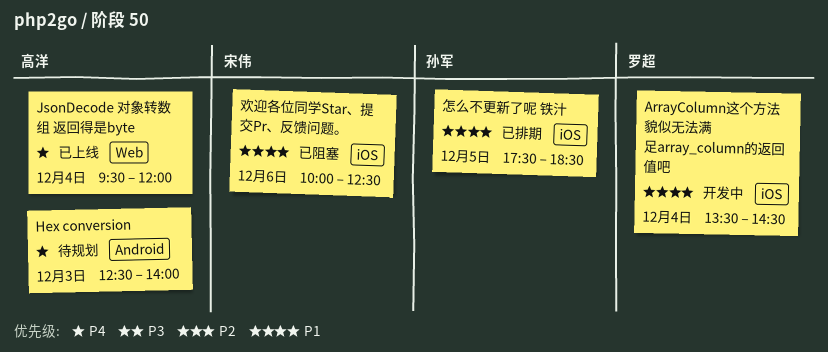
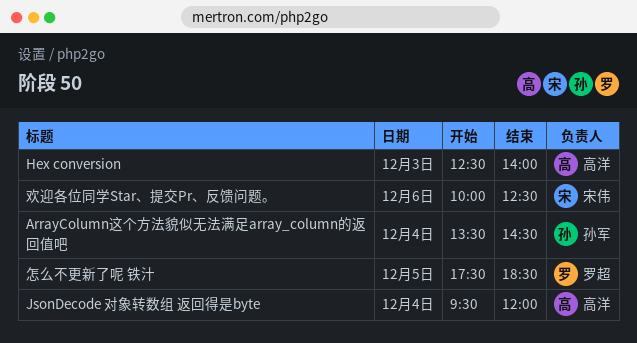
ArrayColumn这个方法貌似无法满足array_column的返回值吧, owner: 罗超 -> 孙军
怎么不更新了呢 铁汁, owner: 孙军 -> 罗超

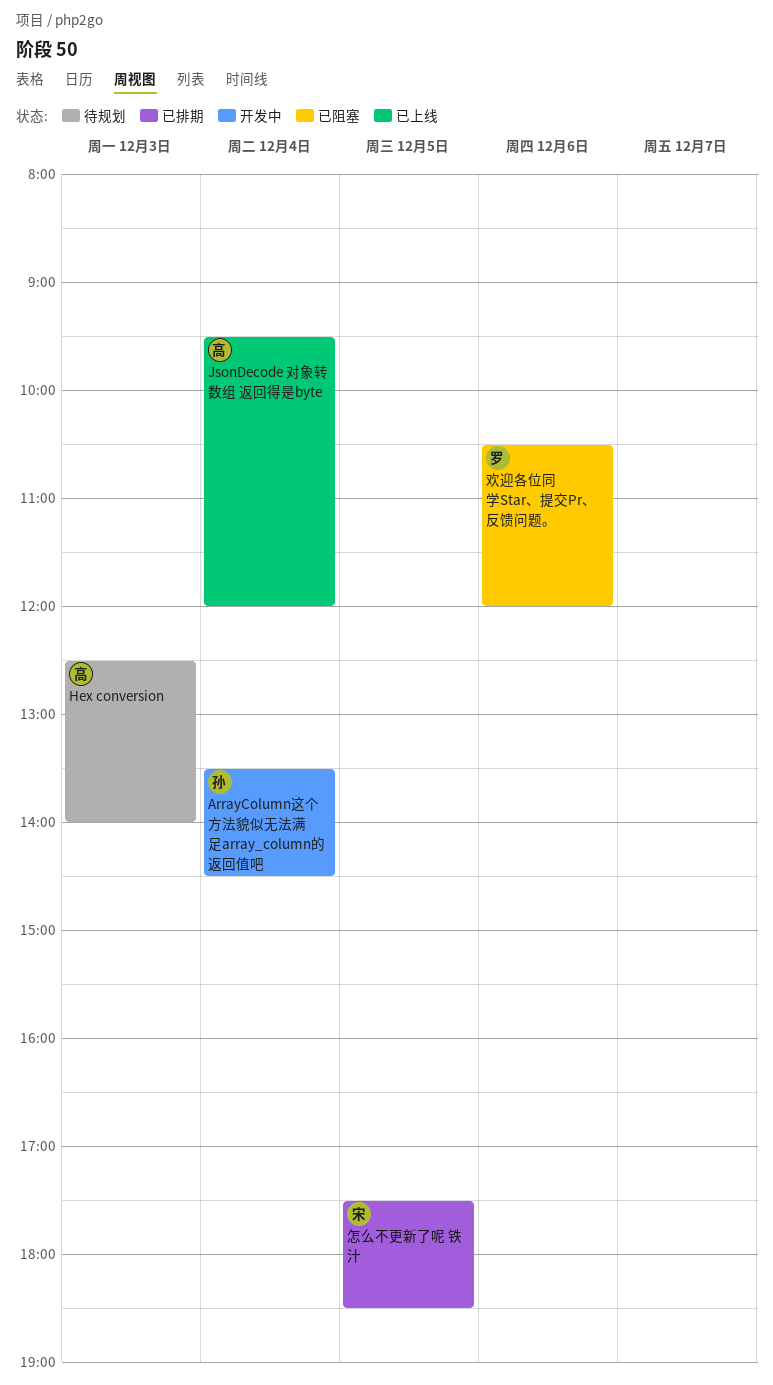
怎么不更新了呢 铁汁, owner: 罗超 -> 宋伟
欢迎各位同学Star、提交Pr、反馈问题。, owner: 宋伟 -> 罗超
欢迎各位同学Star、提交Pr、反馈问题。, begins: 10:00 -> 10:30
欢迎各位同学Star、提交Pr、反馈问题。, ends: 12:30 -> 12:00

